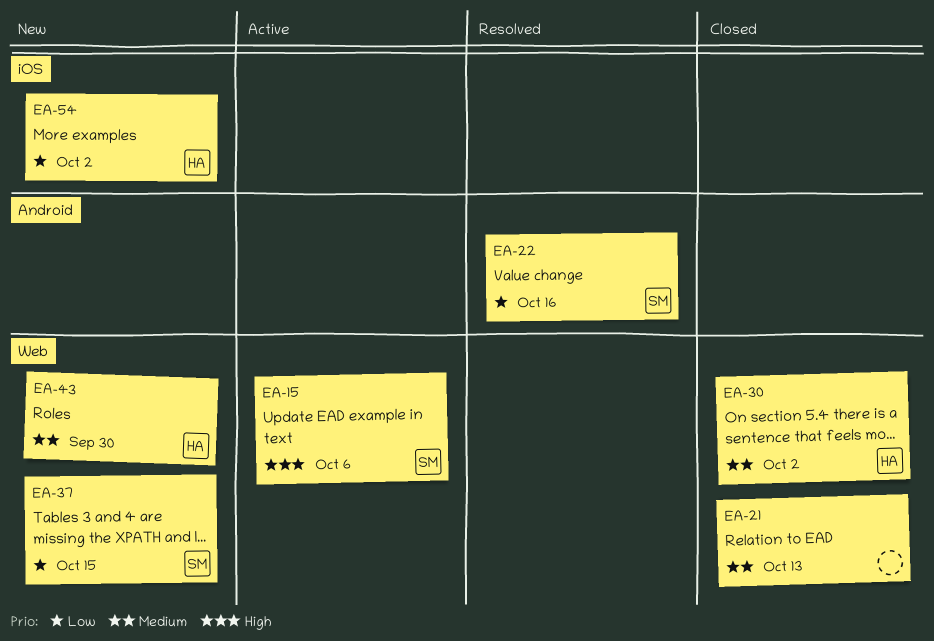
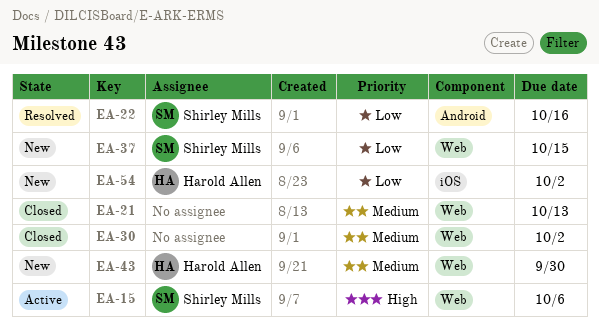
EA-30, owner: Harold Allen -> none

